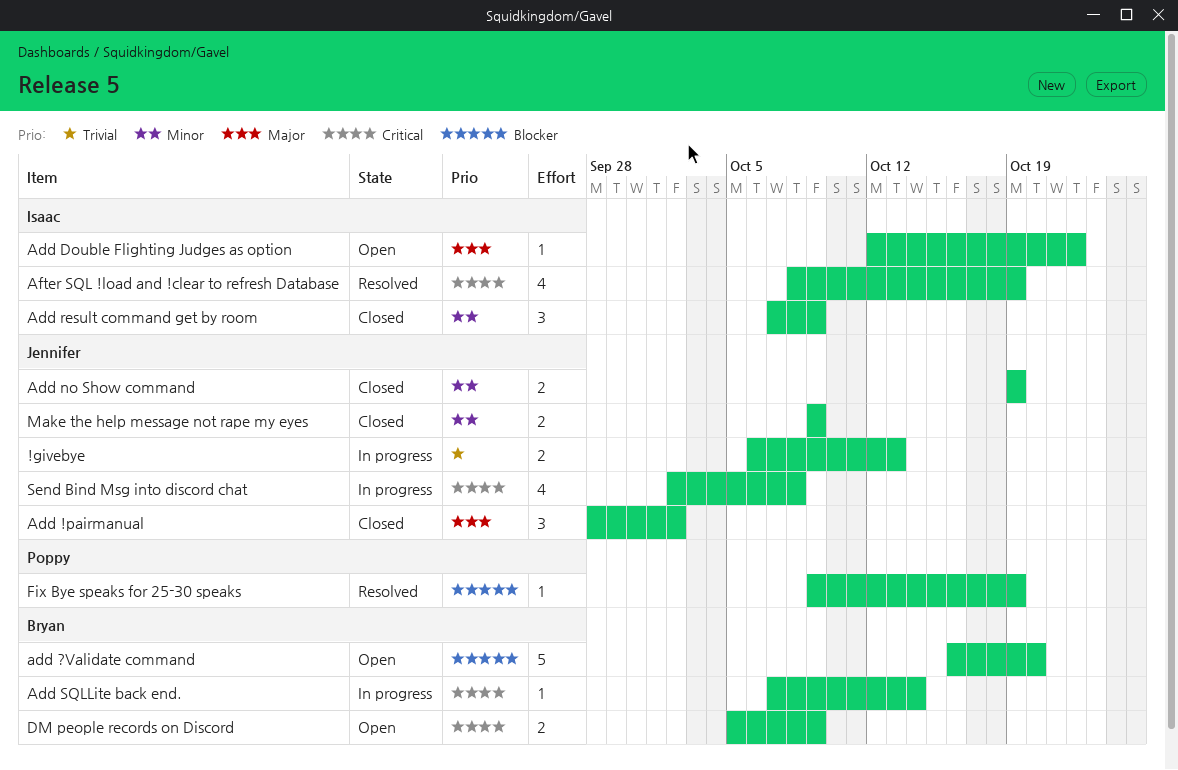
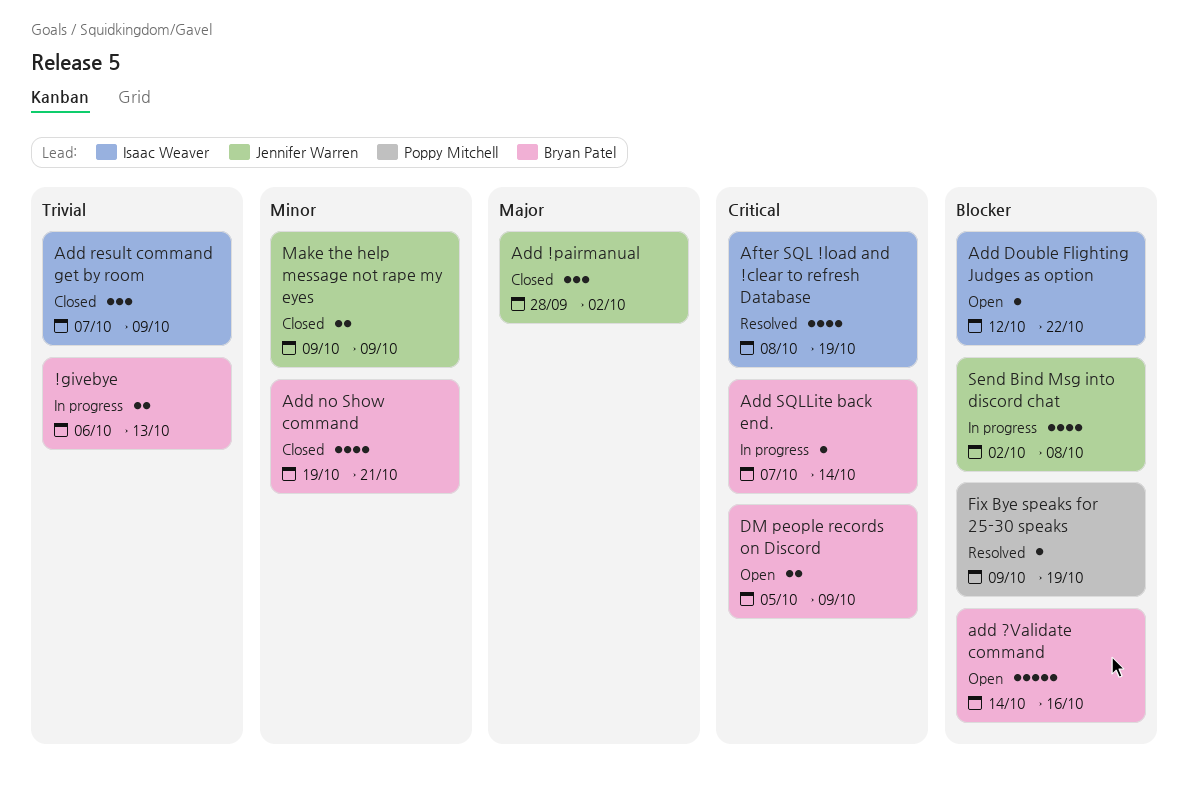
!givebye, owner: Jennifer Warren -> Bryan Patel
add ?Validate command, start: Oct 16 -> Oct 14
add ?Validate command, due: Oct 20 -> Oct 16
Add Double Flighting Judges as option, priority: Major -> Blocker
Add no Show command, owner: Jennifer Warren -> Bryan Patel
Add no Show command, estimate: 2 -> 4
Add no Show command, due: Oct 19 -> Oct 21
Add result command get by room, priority: Minor -> Trivial
Send Bind Msg into discord chat, priority: Critical -> Blocker

